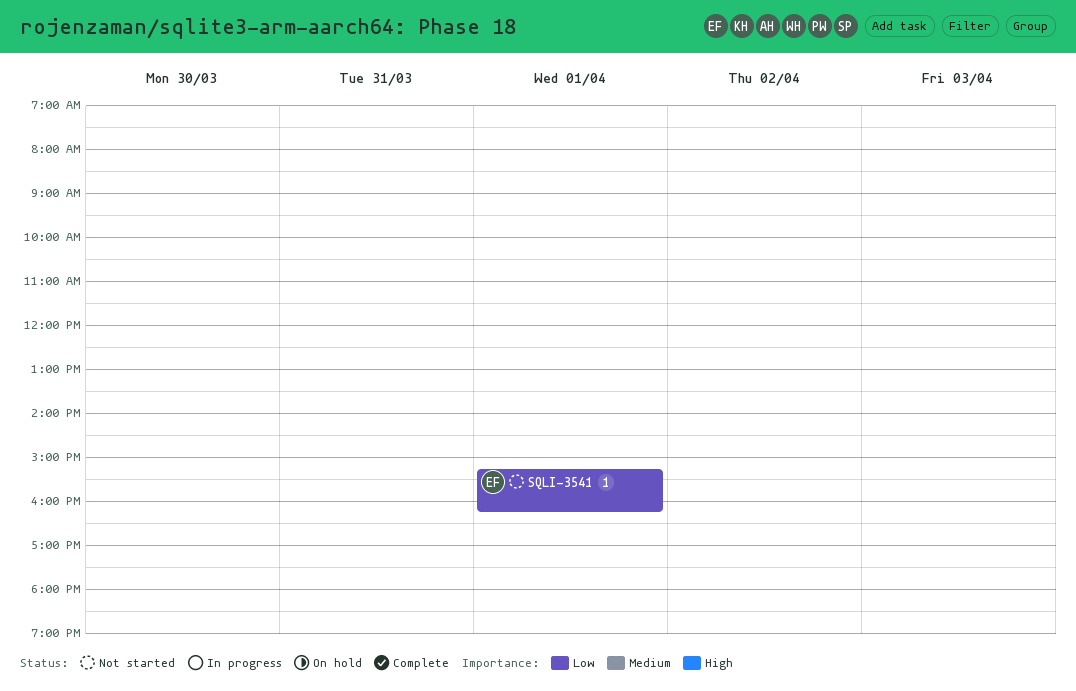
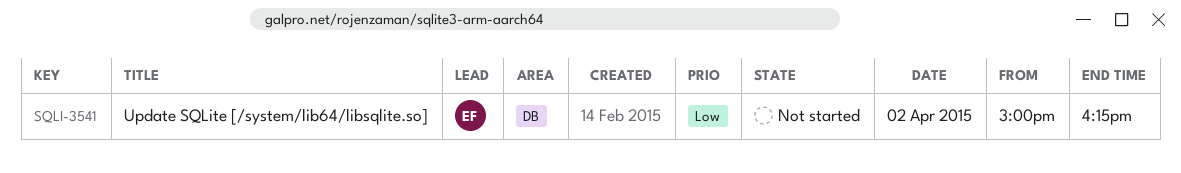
SQLI-3541, day: Apr 1 -> Apr 2
SQLI-3541, begins: 15:15 -> 15:00

